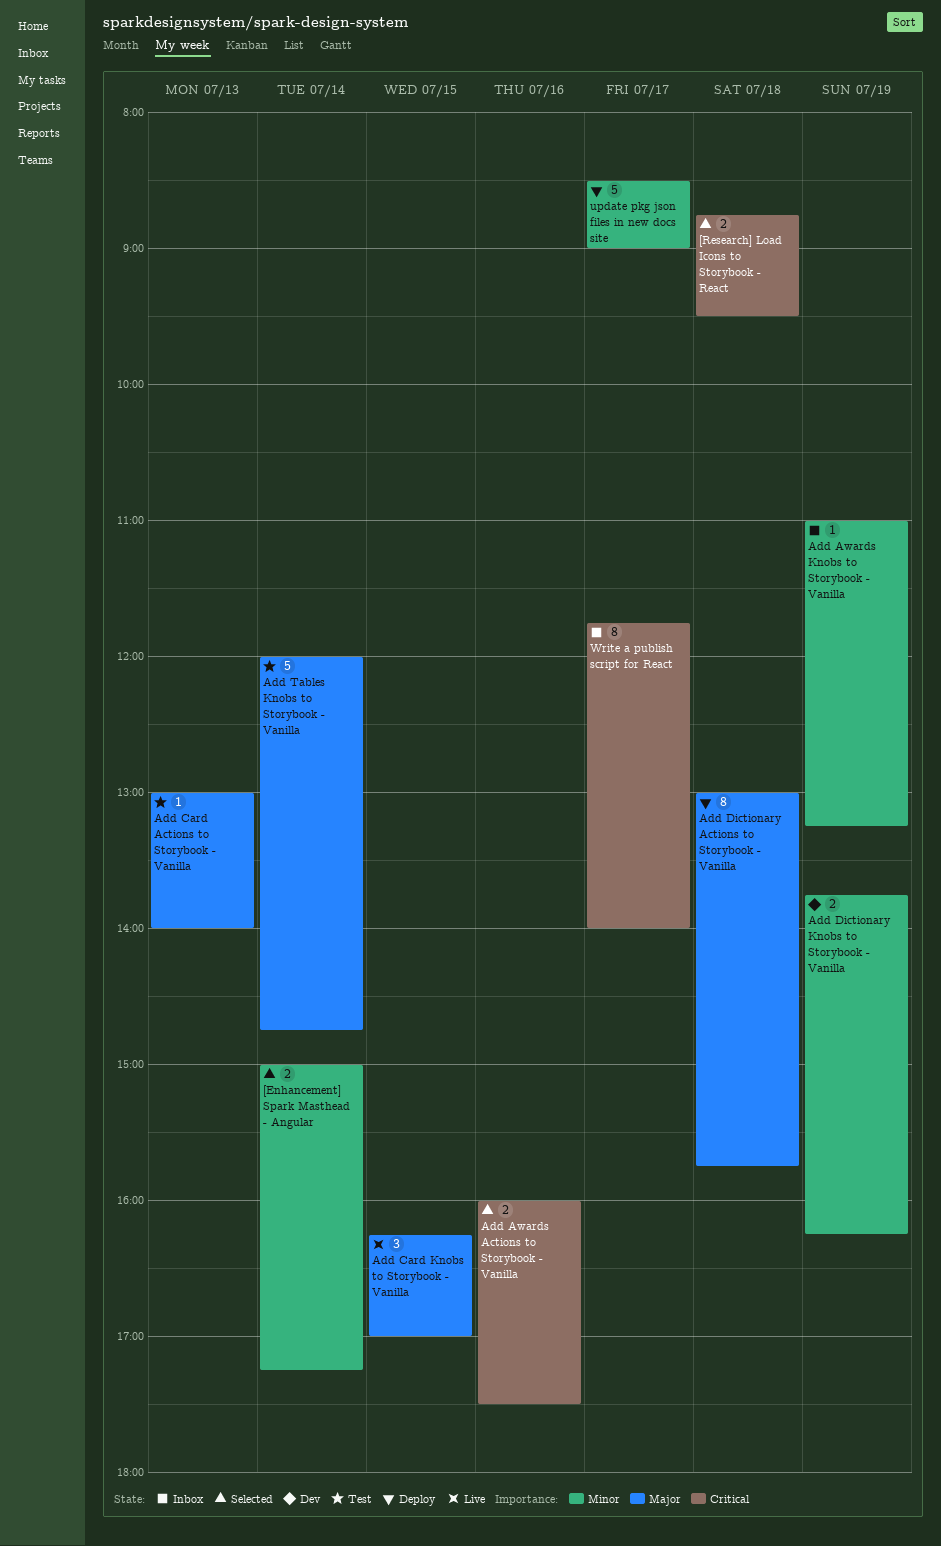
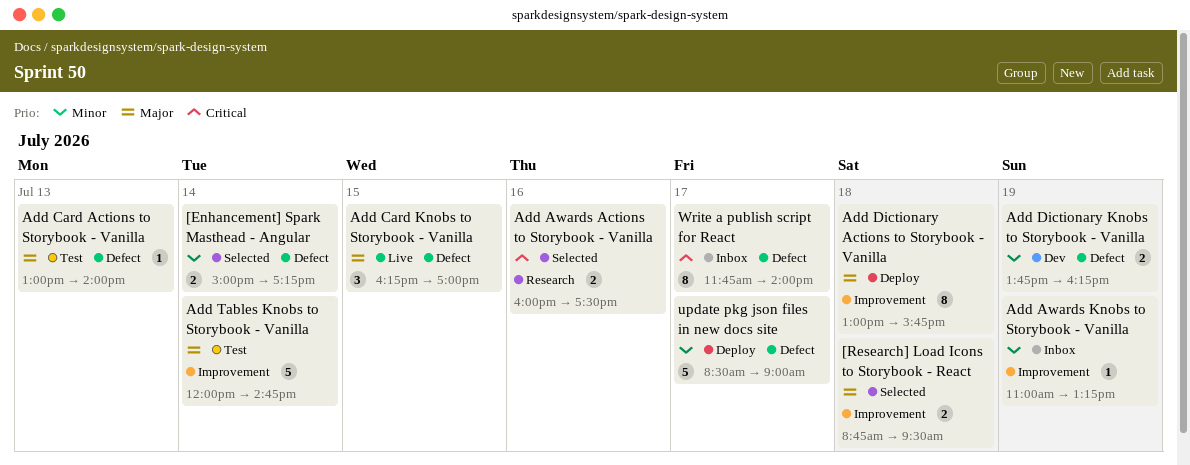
[Research] Load Icons to Storybook - React, priority: Critical -> Major

